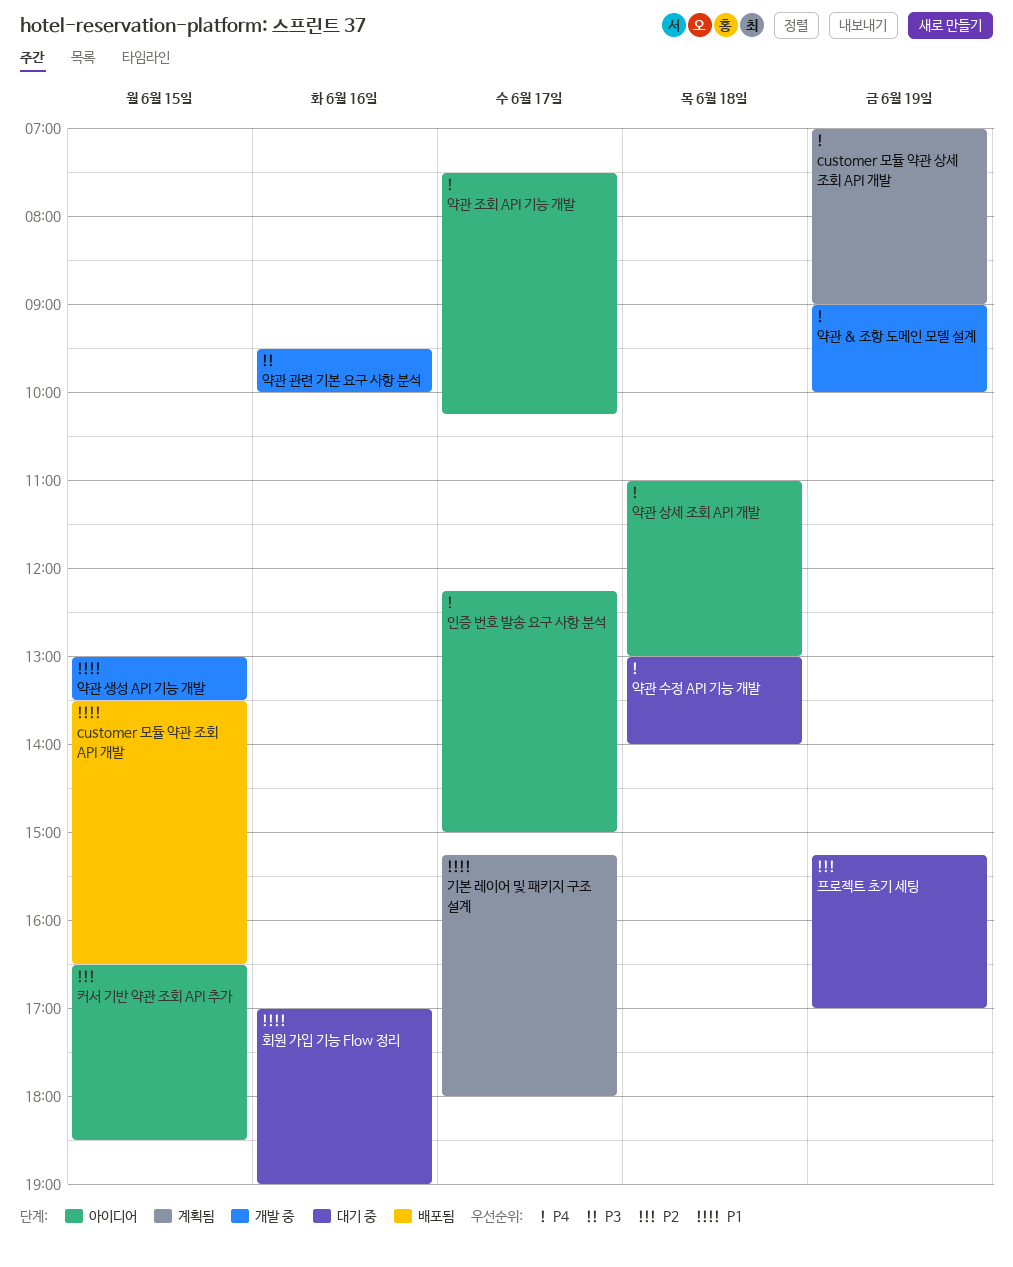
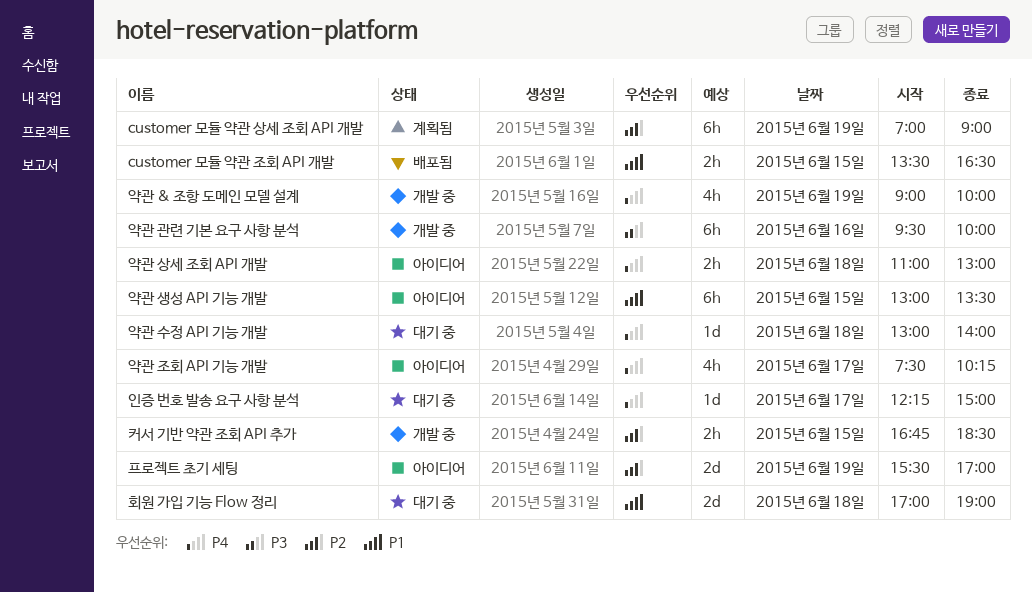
customer 모듈 약관 상세 조회 API 개발, priority: P4 -> P2
기본 레이어 및 패키지 구조 설계: present -> none
약관 생성 API 기능 개발, status: 개발 중 -> 아이디어
인증 번호 발송 요구 사항 분석, status: 아이디어 -> 대기 중
커서 기반 약관 조회 API 추가, status: 아이디어 -> 개발 중
커서 기반 약관 조회 API 추가, begins: 16:30 -> 16:45
프로젝트 초기 세팅, status: 대기 중 -> 아이디어
프로젝트 초기 세팅, begins: 15:15 -> 15:30
회원 가입 기능 Flow 정리, day: Jun 16 -> Jun 18

